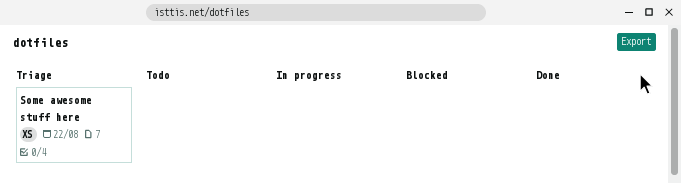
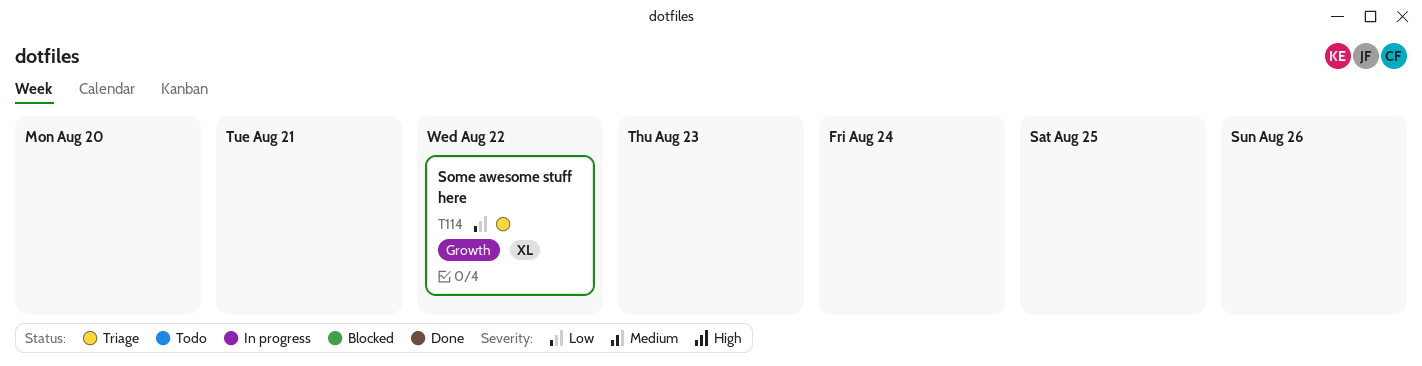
Some awesome stuff here, estimate: XS -> XL

